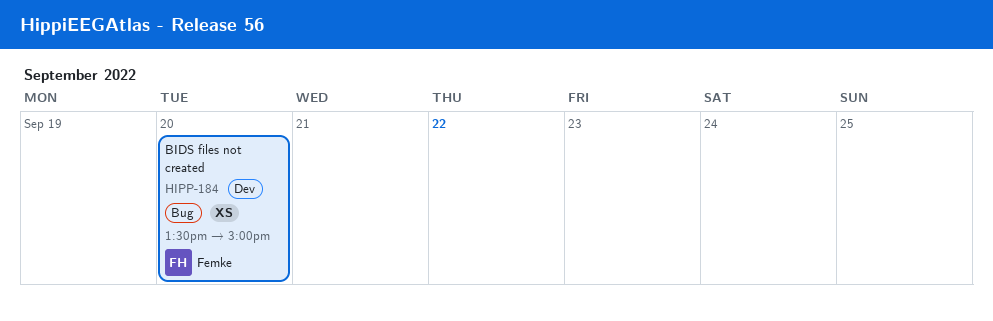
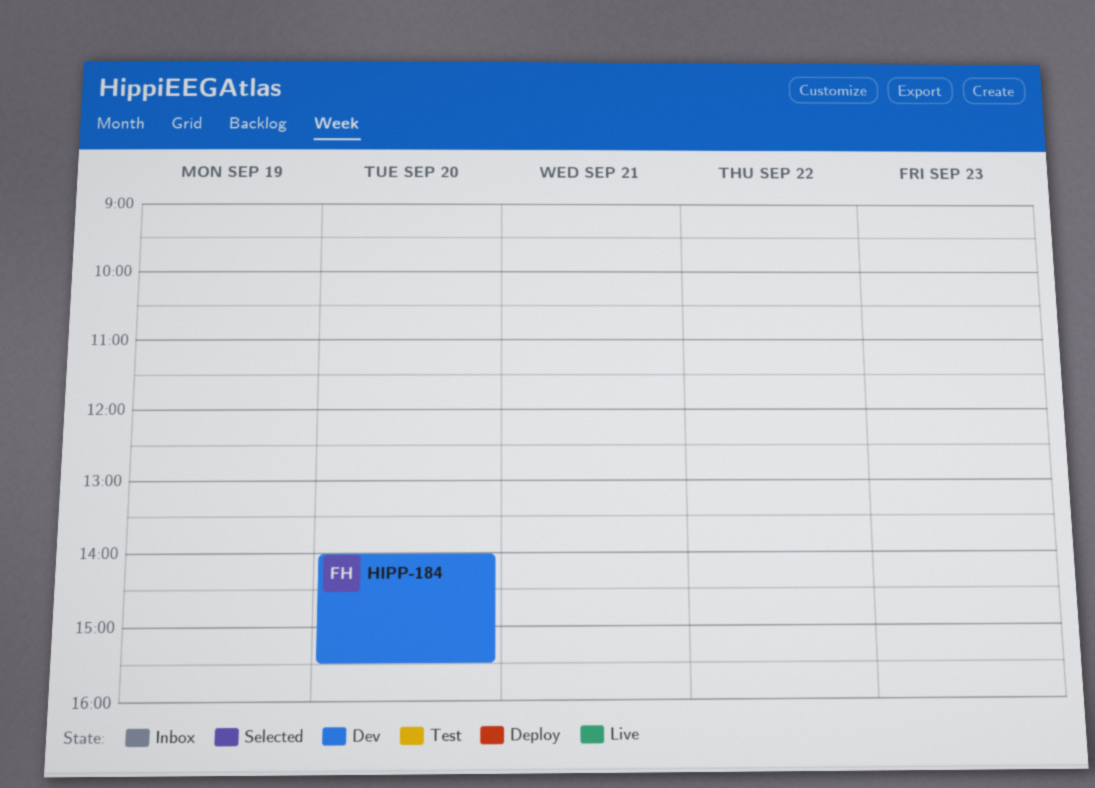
HIPP-184, begins: 13:30 -> 14:00
HIPP-184, ends: 15:00 -> 15:30

